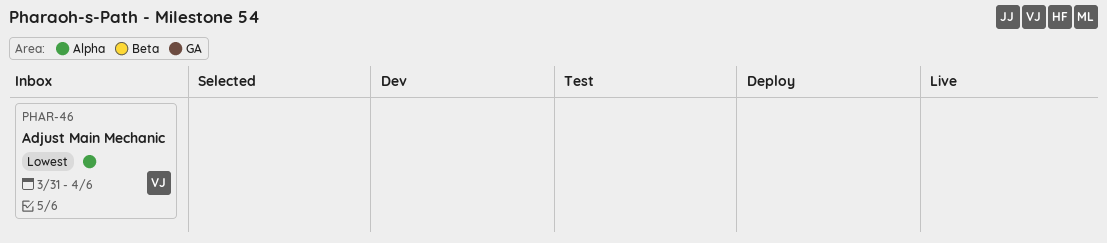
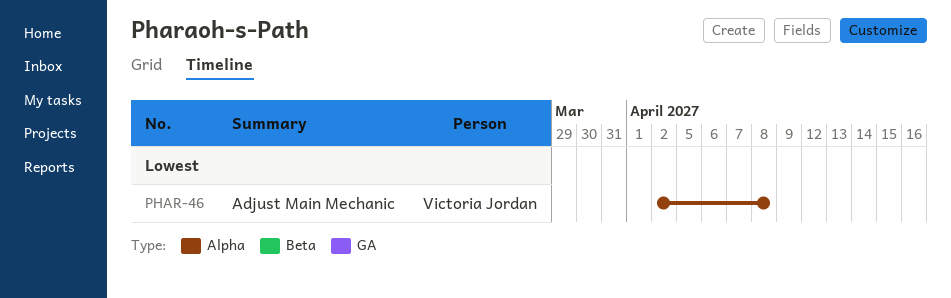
PHAR-46, start: Mar 31 -> Apr 2
PHAR-46, due: Apr 6 -> Apr 8

